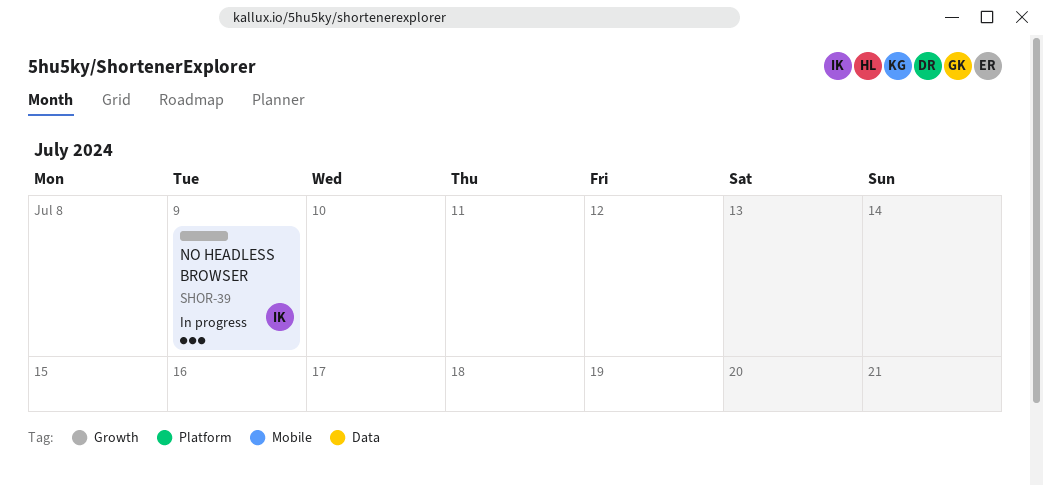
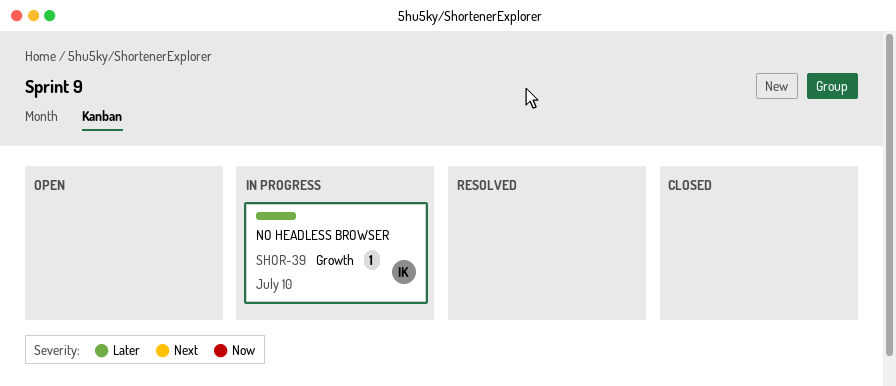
SHOR-39, estimate: 3 -> 1
SHOR-39, due: Jul 9 -> Jul 10

